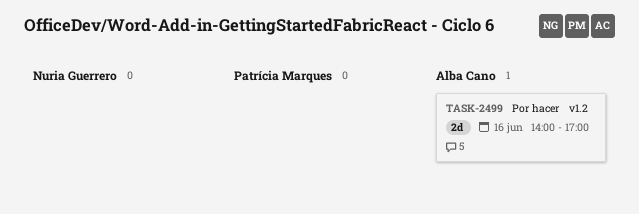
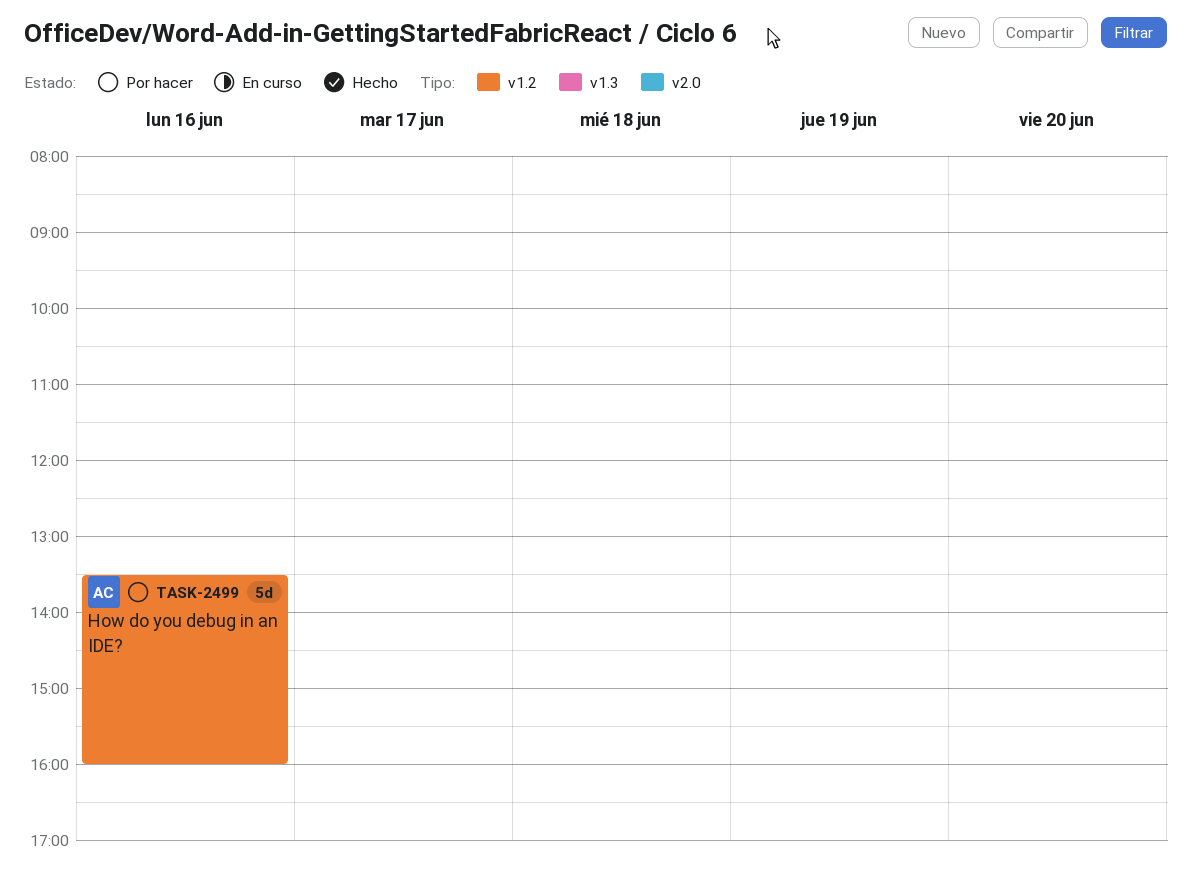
TASK-2499, estimate: 2d -> 5d
TASK-2499, begins: 14:00 -> 13:30
TASK-2499, ends: 17:00 -> 16:00

